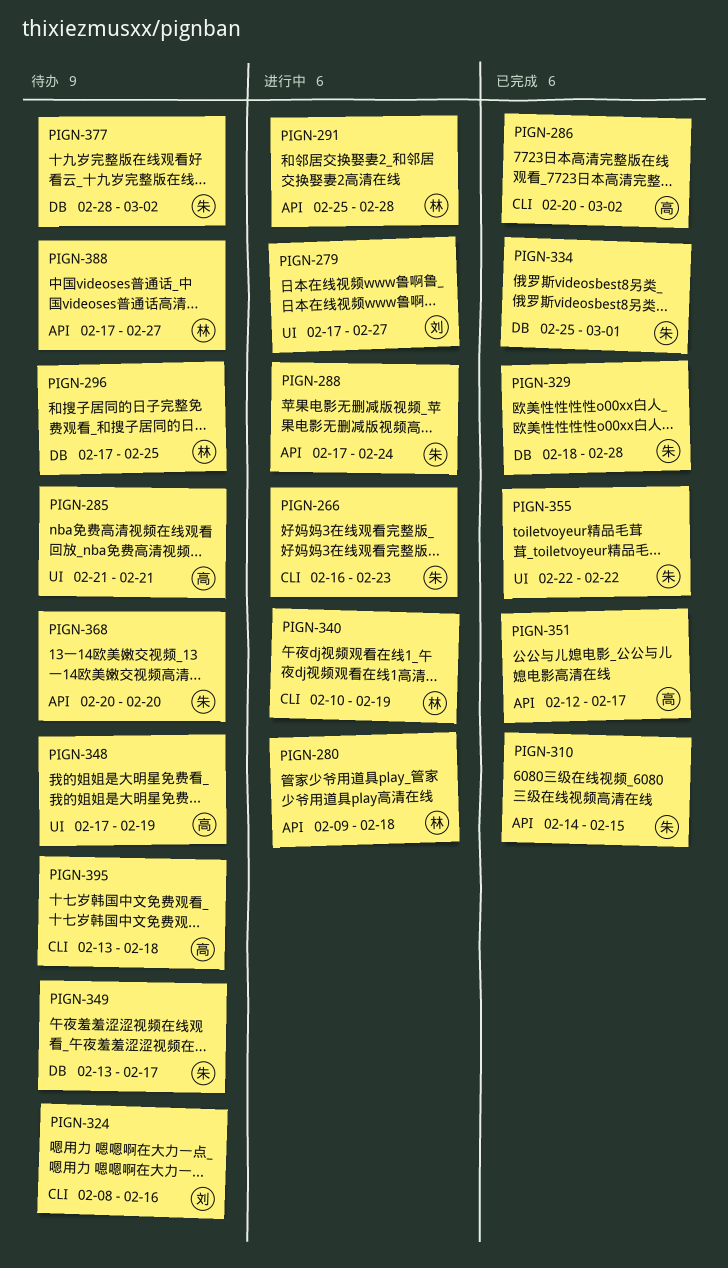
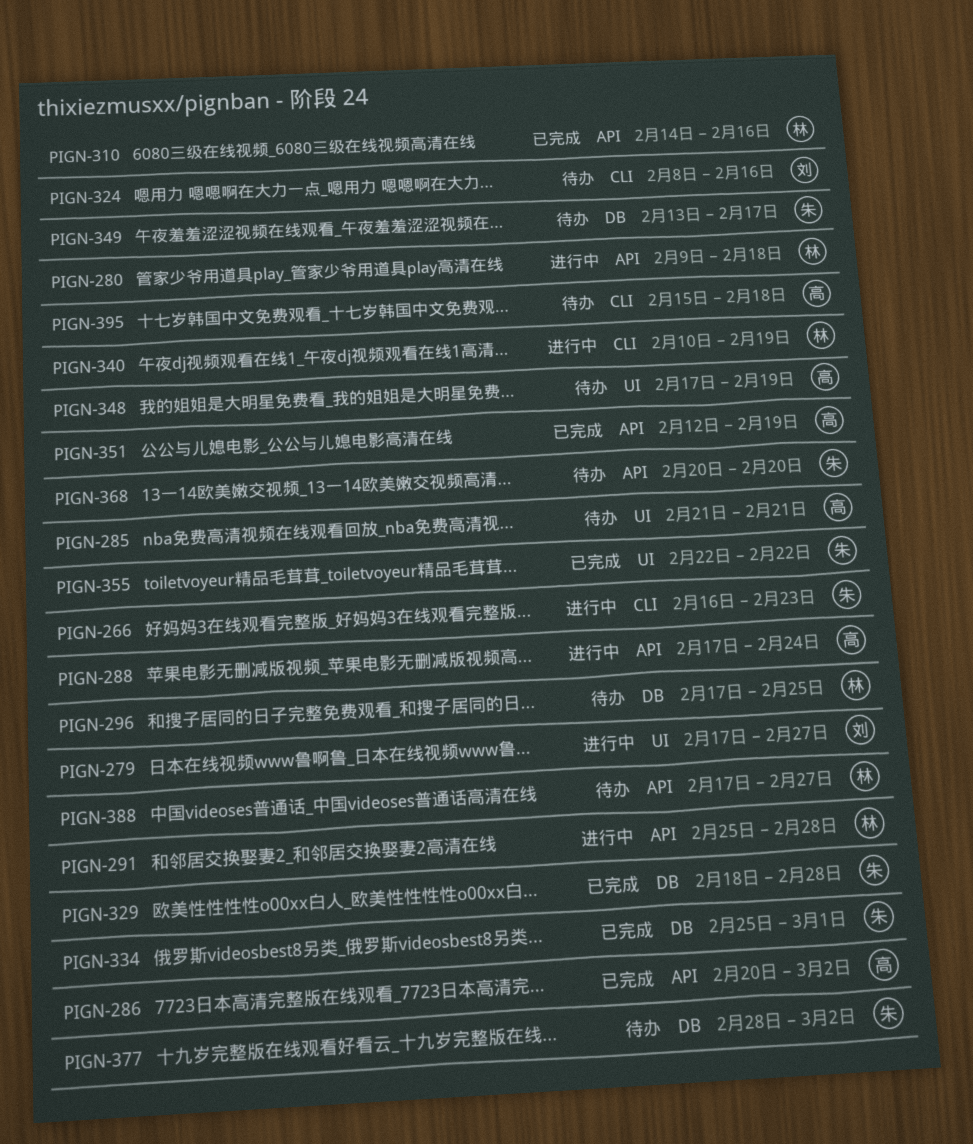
PIGN-286, label: CLI -> API
PIGN-288, owner: 朱 -> 高
PIGN-310, owner: 朱 -> 林
PIGN-310, due: Feb 15 -> Feb 16
PIGN-351, due: Feb 17 -> Feb 19
PIGN-395, start: Feb 13 -> Feb 15

